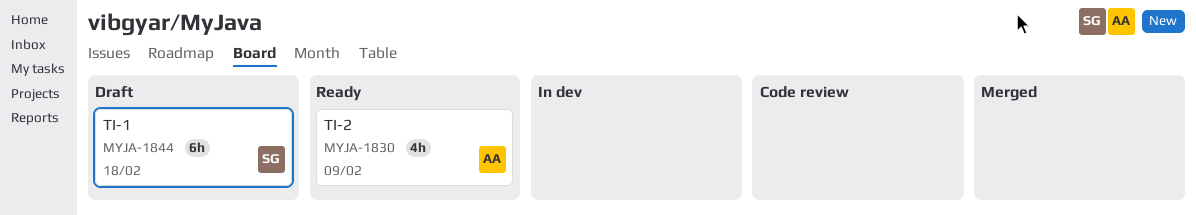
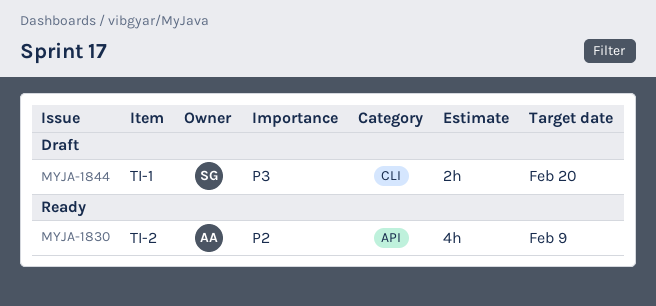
MYJA-1844, estimate: 6h -> 2h
MYJA-1844, due: Feb 18 -> Feb 20

